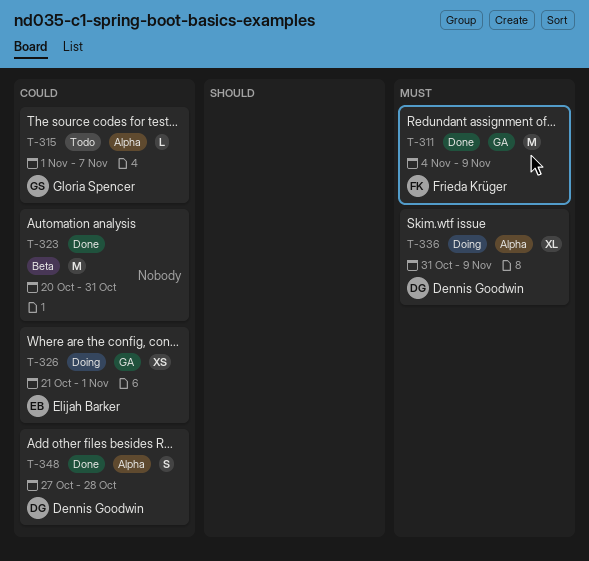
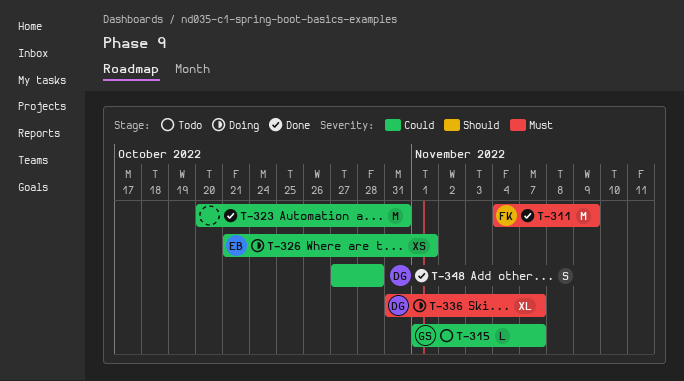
T-336, due: Nov 9 -> Nov 7

